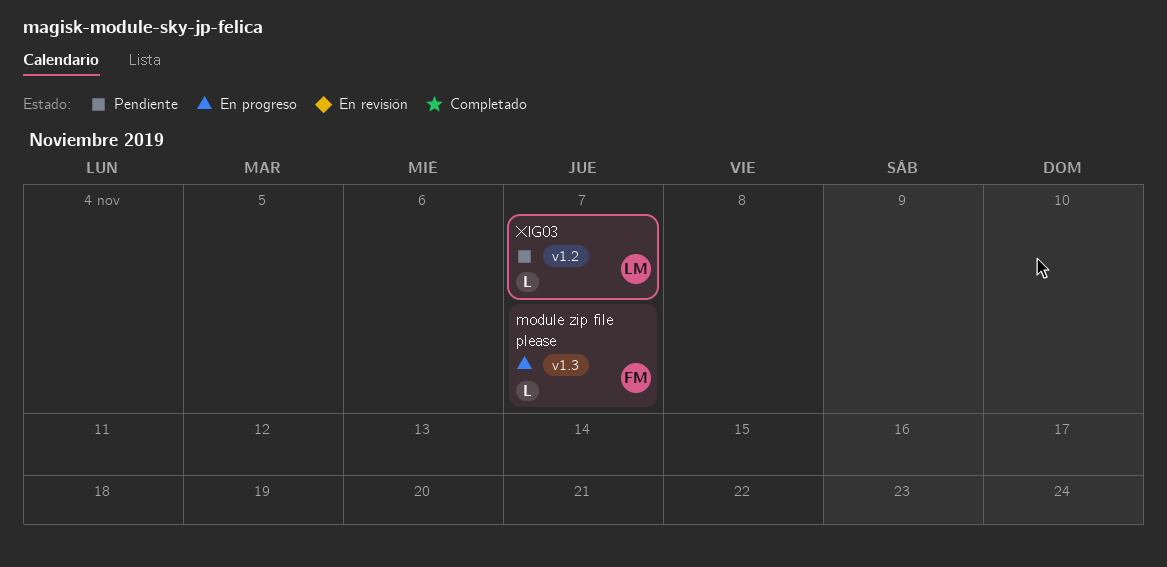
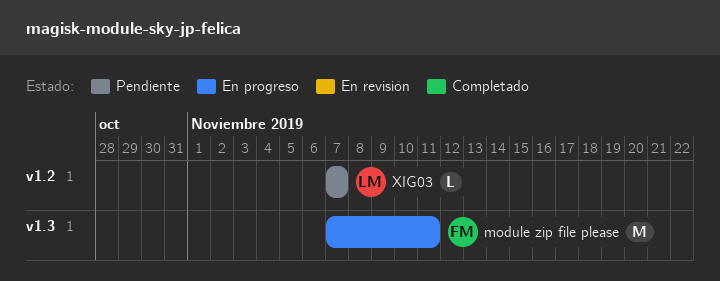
module zip file please, estimate: L -> M
module zip file please, due: Nov 7 -> Nov 11

